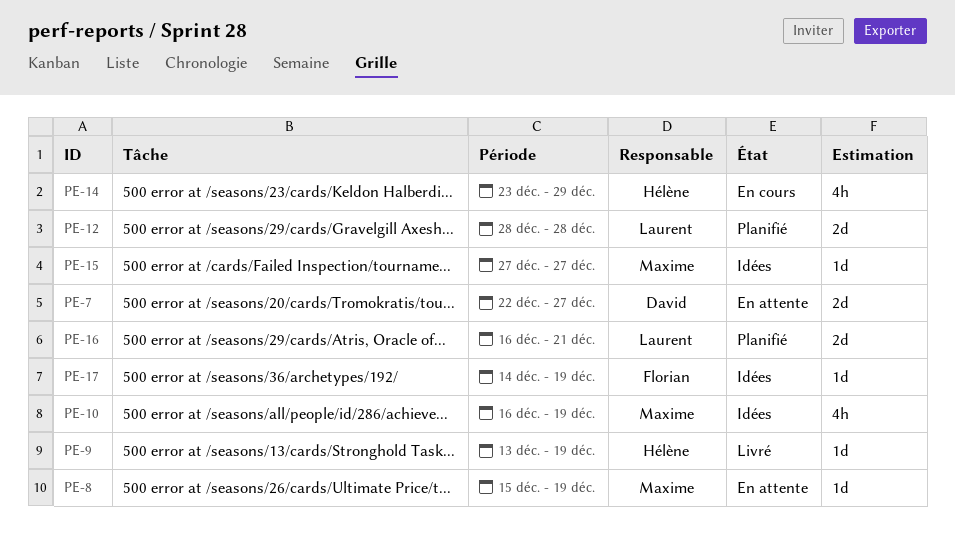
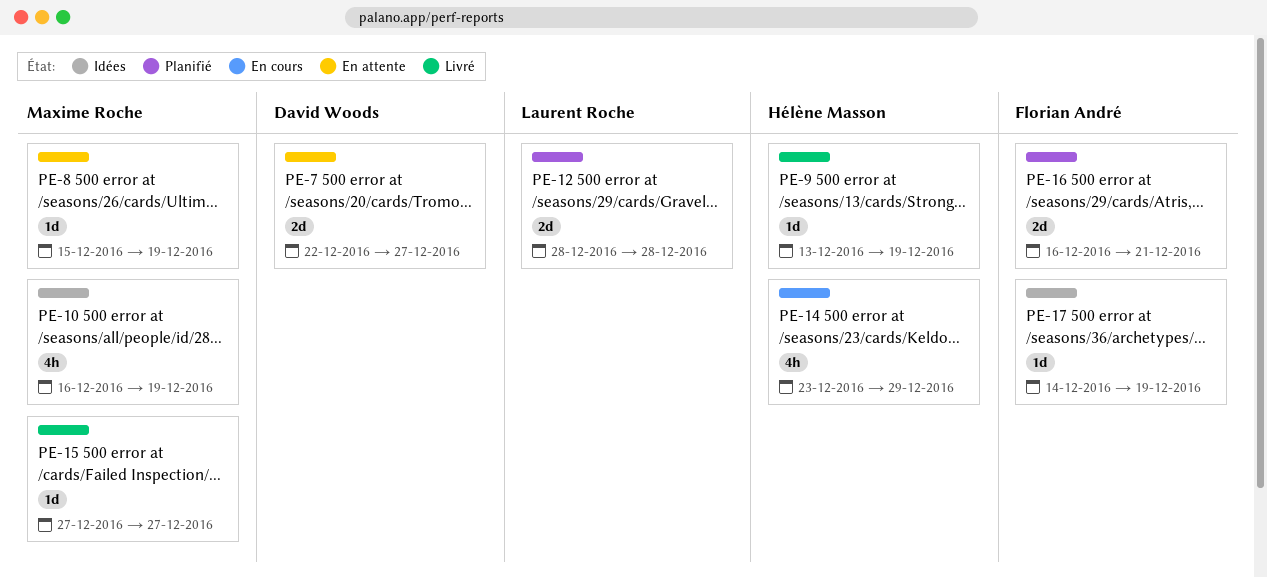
PE-15, status: Idées -> Livré
PE-16, owner: Laurent Roche -> Florian André

